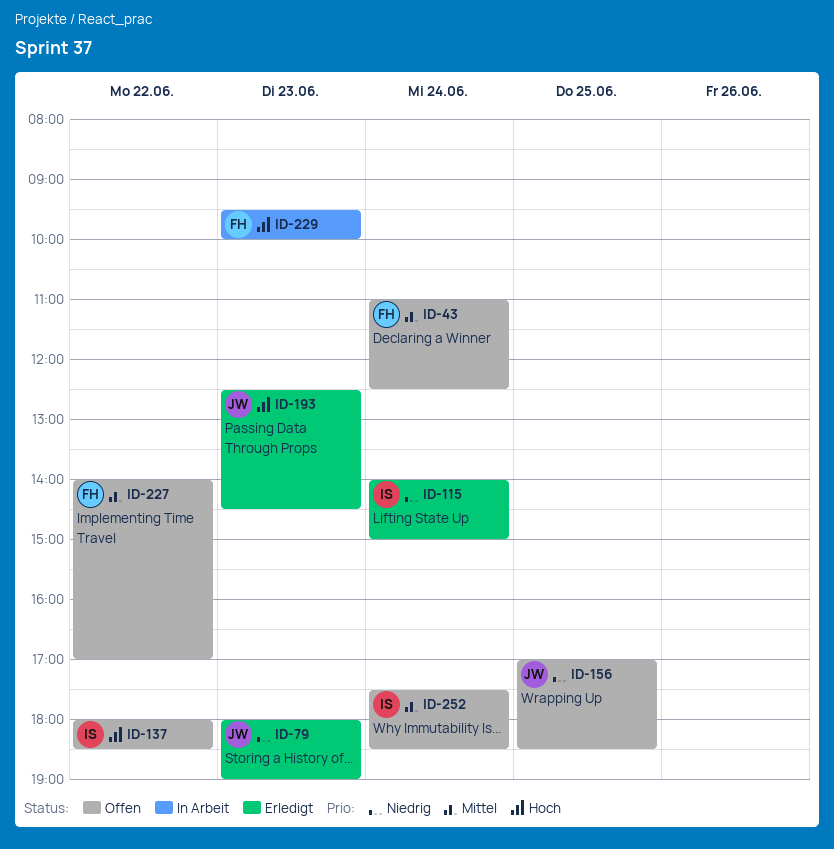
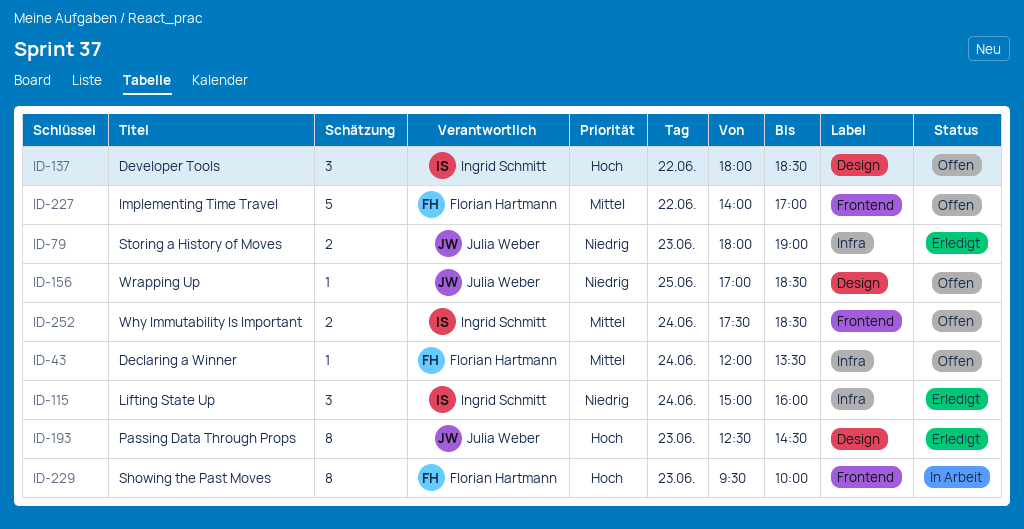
ID-43, begins: 11:00 -> 12:00
ID-43, ends: 12:30 -> 13:30
ID-115, begins: 14:00 -> 15:00
ID-115, ends: 15:00 -> 16:00

